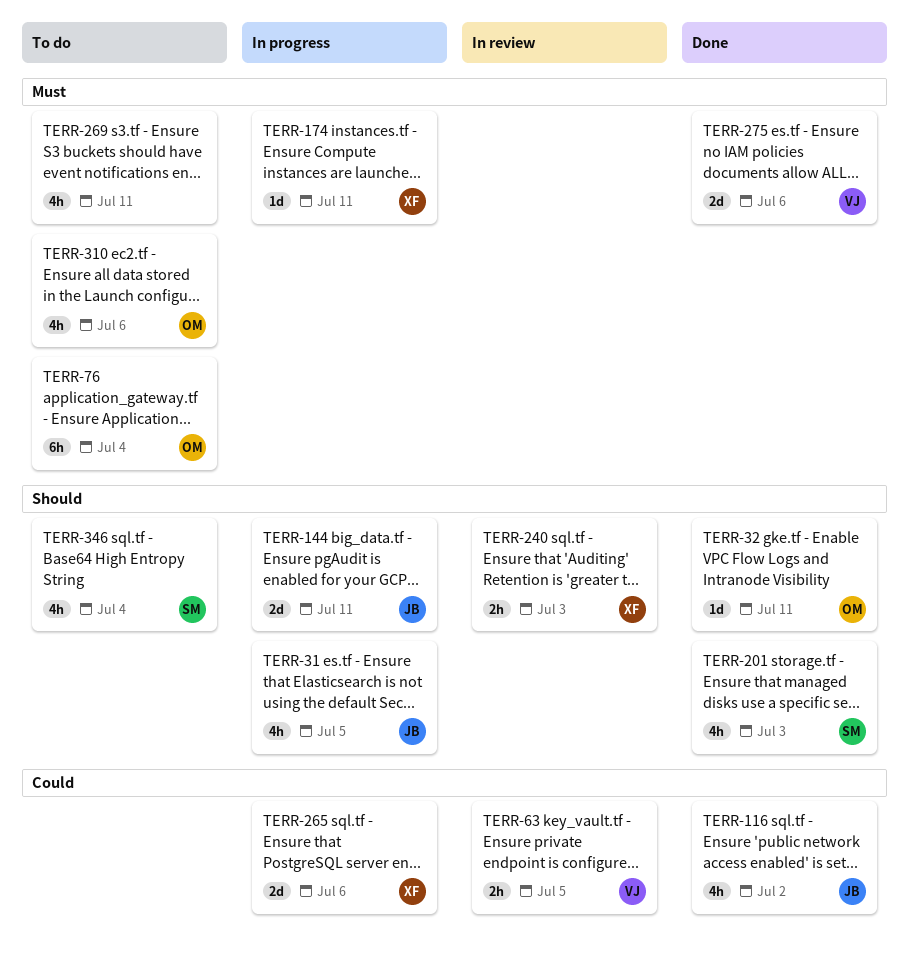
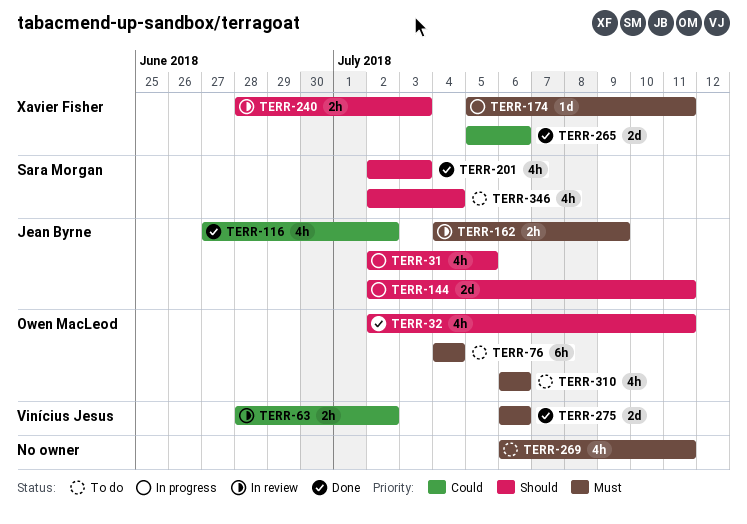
TERR-32, estimate: 1d -> 4h
TERR-63, due: Jul 5 -> Jul 2
TERR-162: none -> present
TERR-265, status: In progress -> Done

